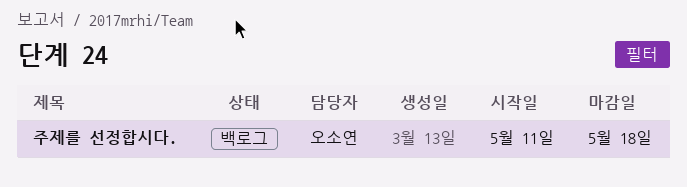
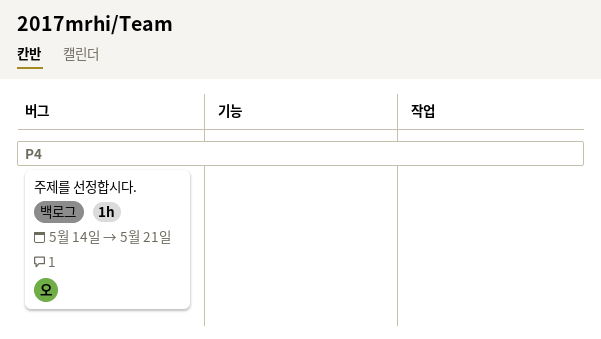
주제를 선정합시다., start: May 11 -> May 14
주제를 선정합시다., due: May 18 -> May 21

